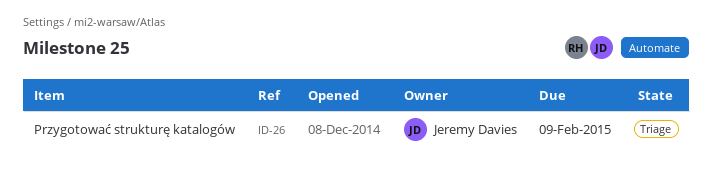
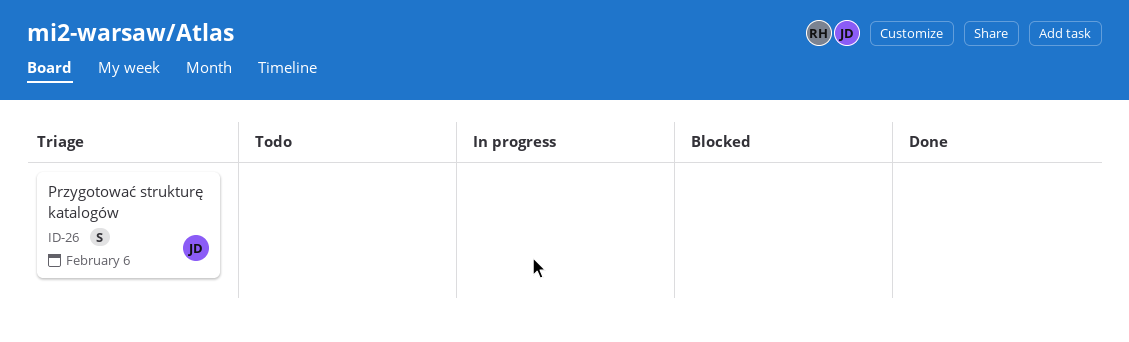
ID-26, due: Feb 9 -> Feb 6

